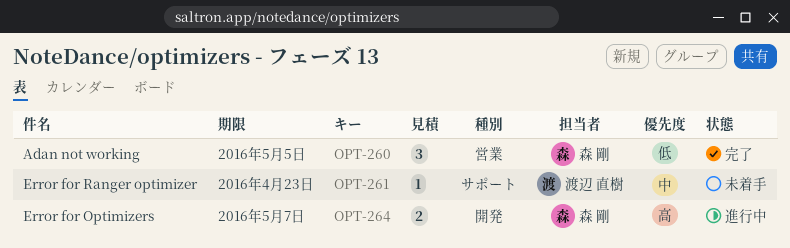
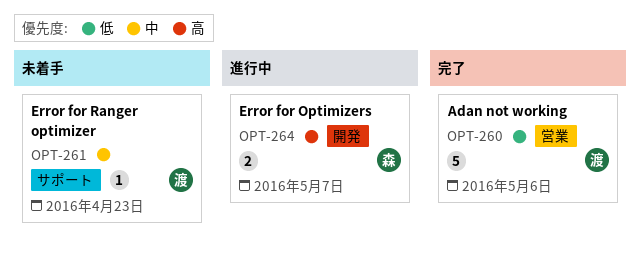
OPT-260, owner: 森 剛 -> 渡辺 直樹
OPT-260, estimate: 3 -> 5
OPT-260, due: May 5 -> May 6

